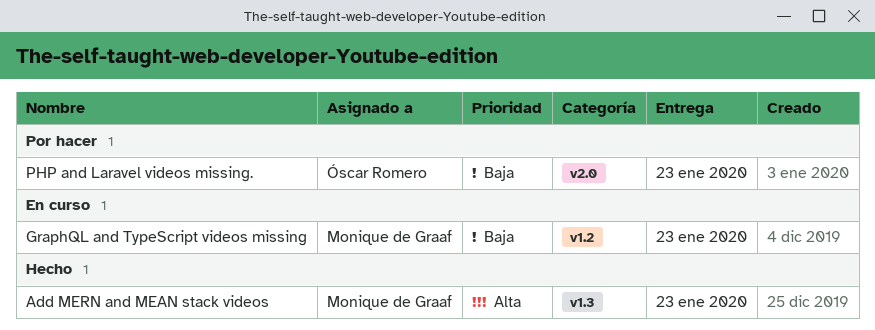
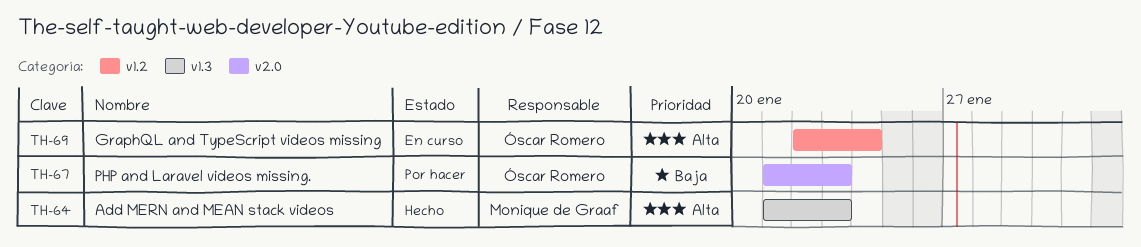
GraphQL and TypeScript videos missing, owner: Monique de Graaf -> Óscar Romero
GraphQL and TypeScript videos missing, priority: Baja -> Alta
GraphQL and TypeScript videos missing, due: Jan 23 -> Jan 24

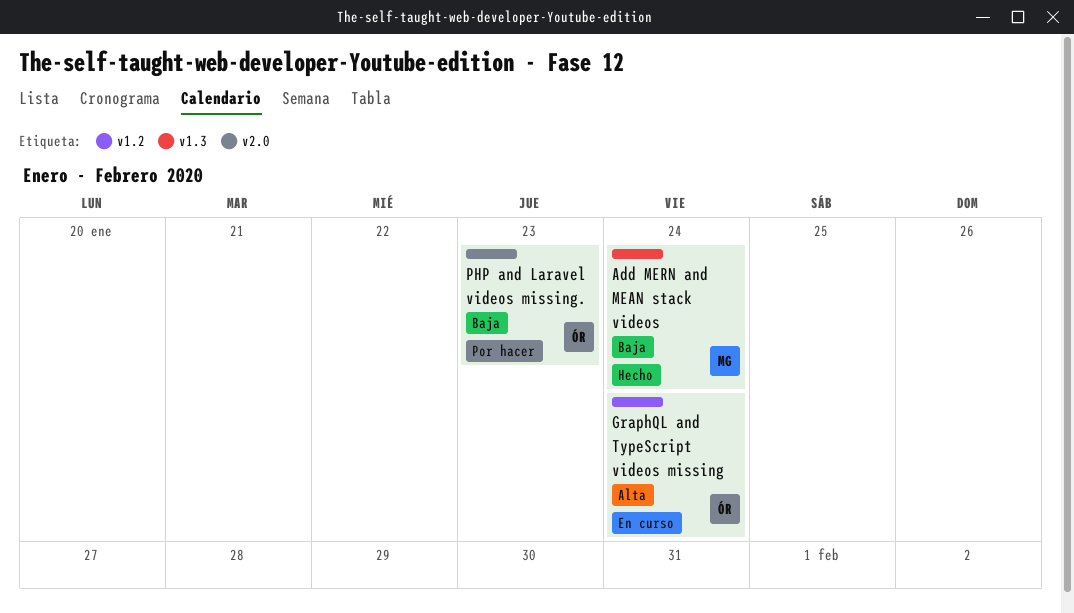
Add MERN and MEAN stack videos, priority: Alta -> Baja
Add MERN and MEAN stack videos, due: Jan 23 -> Jan 24

